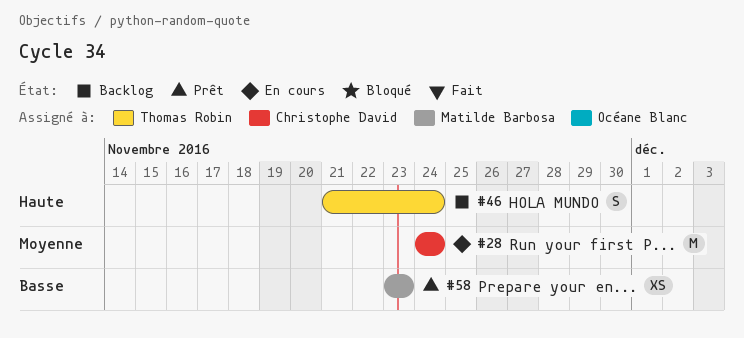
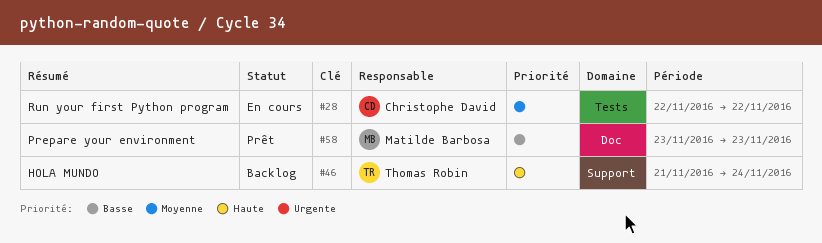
#28, start: Nov 24 -> Nov 22
#28, due: Nov 24 -> Nov 22

